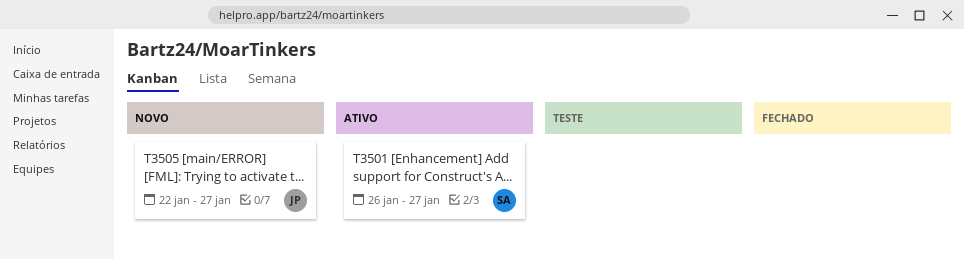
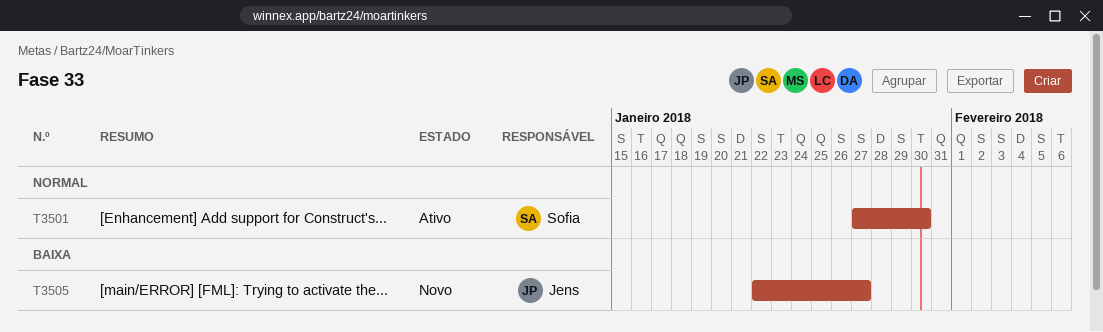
T3501, start: Jan 26 -> Jan 27
T3501, due: Jan 27 -> Jan 30

